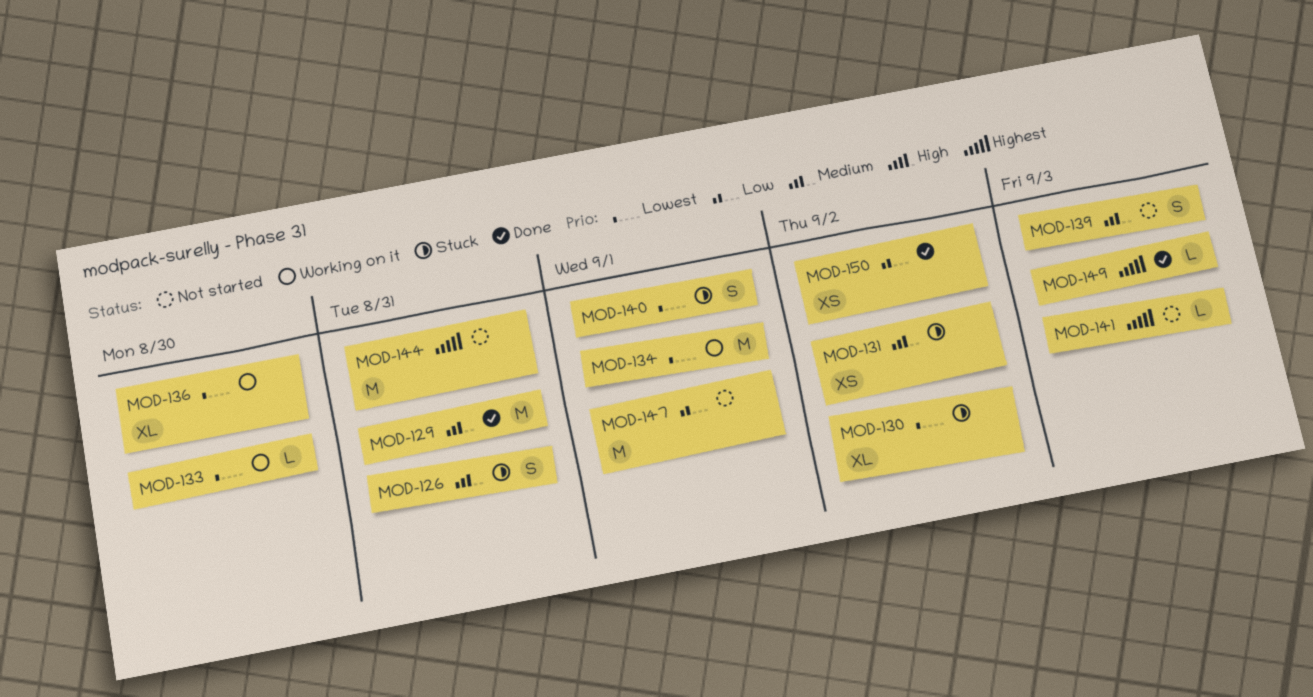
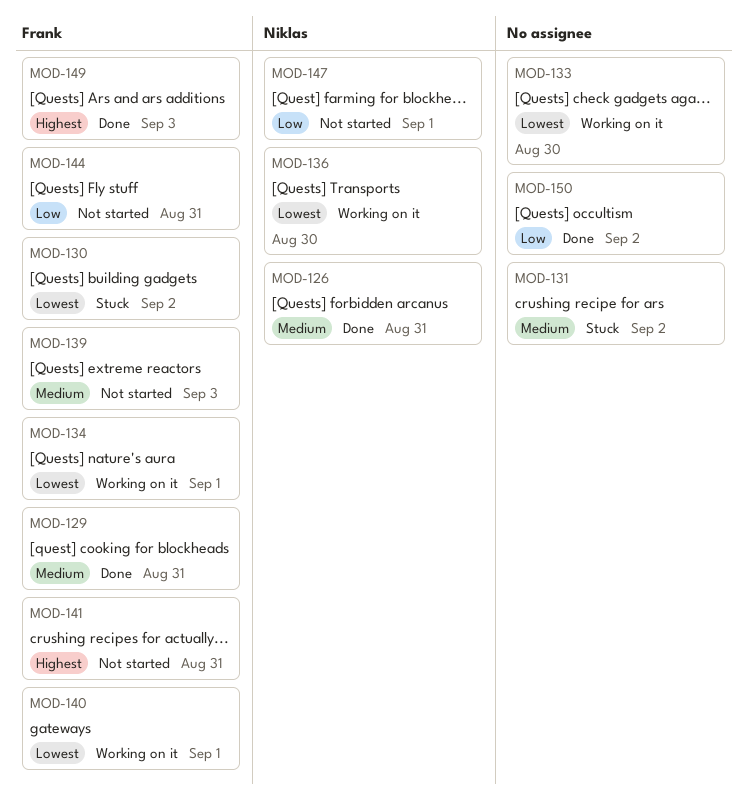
MOD-126, status: Stuck -> Done
MOD-140, status: Stuck -> Working on it
MOD-141, due: Sep 3 -> Aug 31
MOD-144, priority: Highest -> Low

